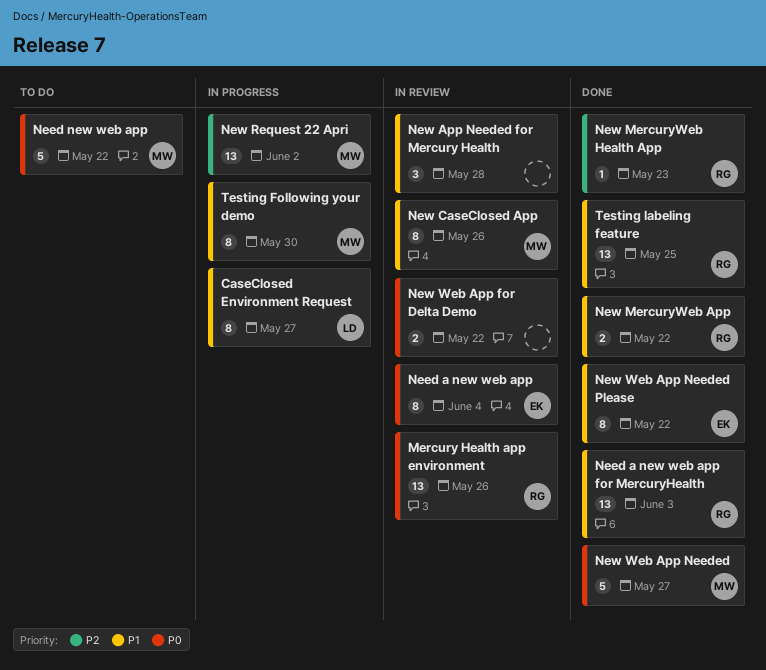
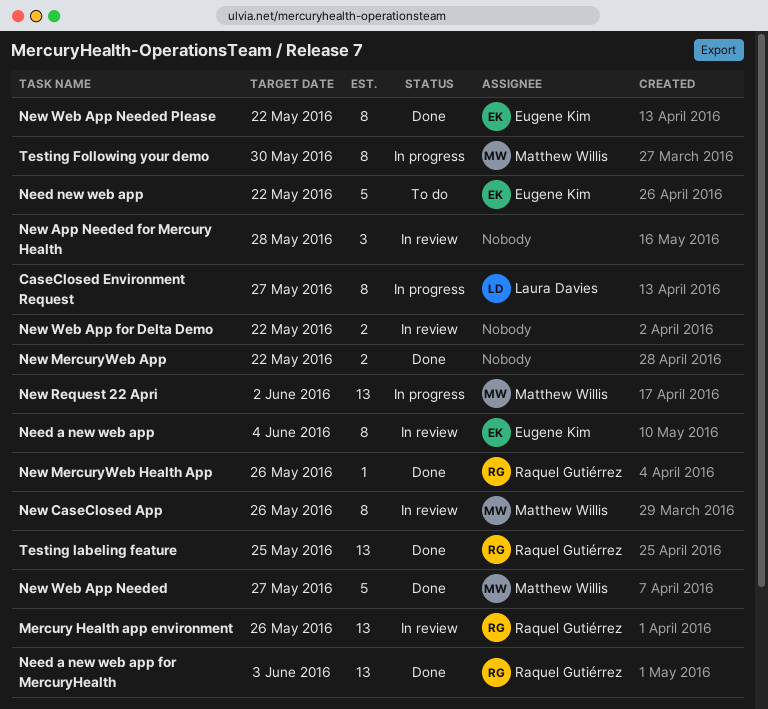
Need new web app, owner: Matthew Willis -> Eugene Kim
New MercuryWeb App, owner: Raquel Gutiérrez -> none
New MercuryWeb Health App, due: May 23 -> May 26

